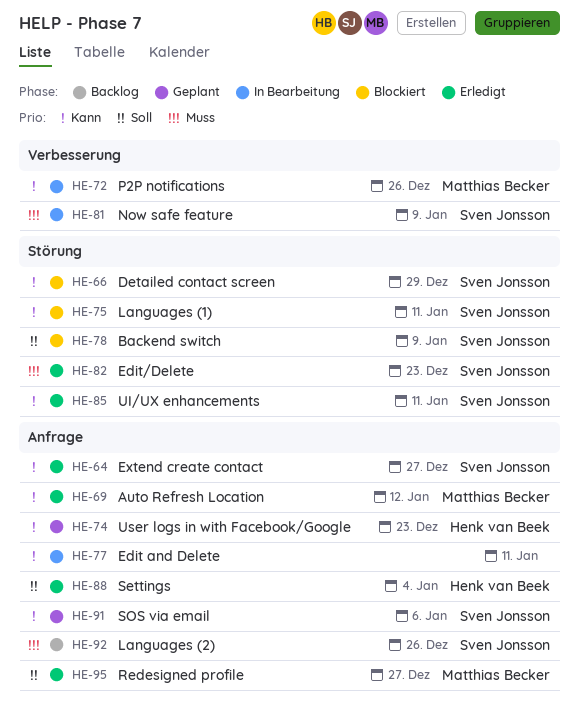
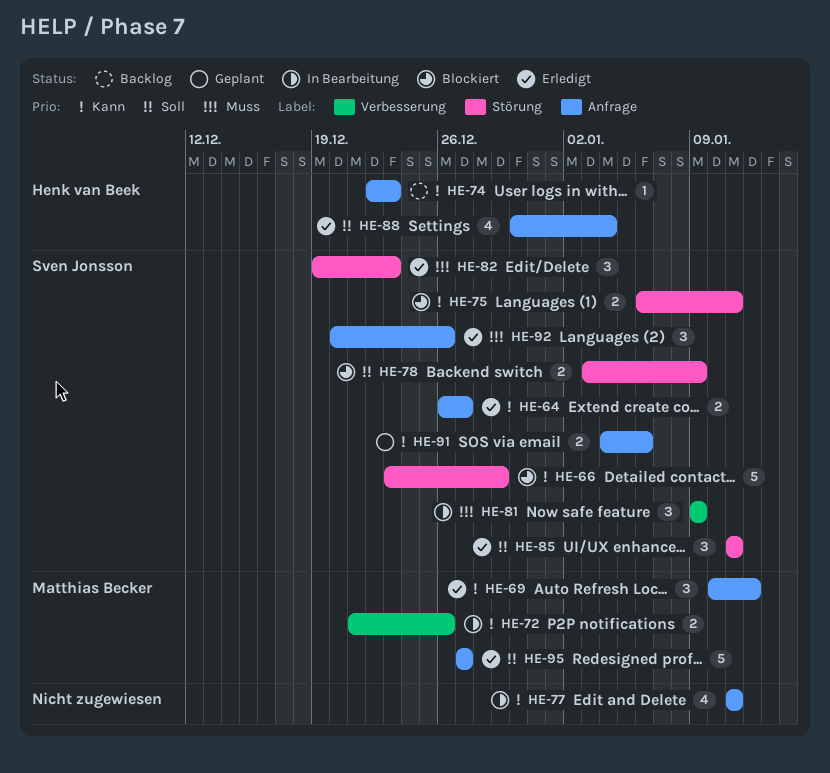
HE-74, status: Geplant -> Backlog
HE-85, priority: Kann -> Soll
HE-92, status: Backlog -> Erledigt

